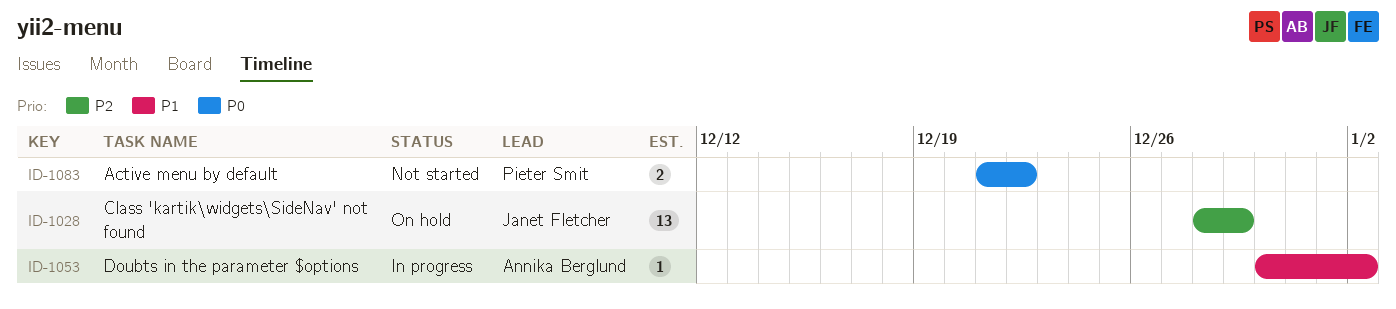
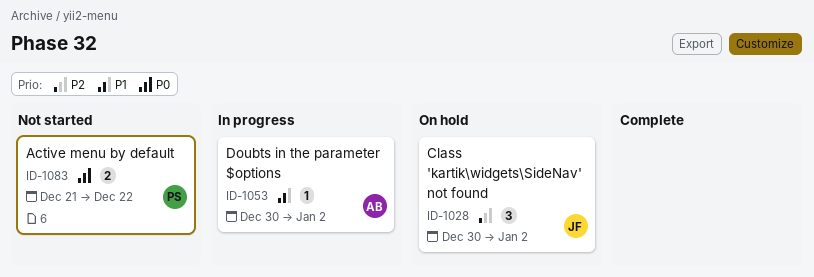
ID-1028, estimate: 13 -> 3
ID-1028, start: Dec 28 -> Dec 30
ID-1028, due: Dec 29 -> Jan 2

